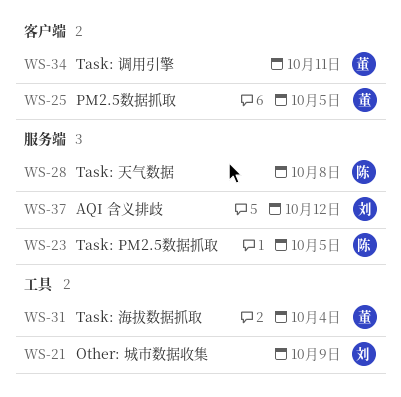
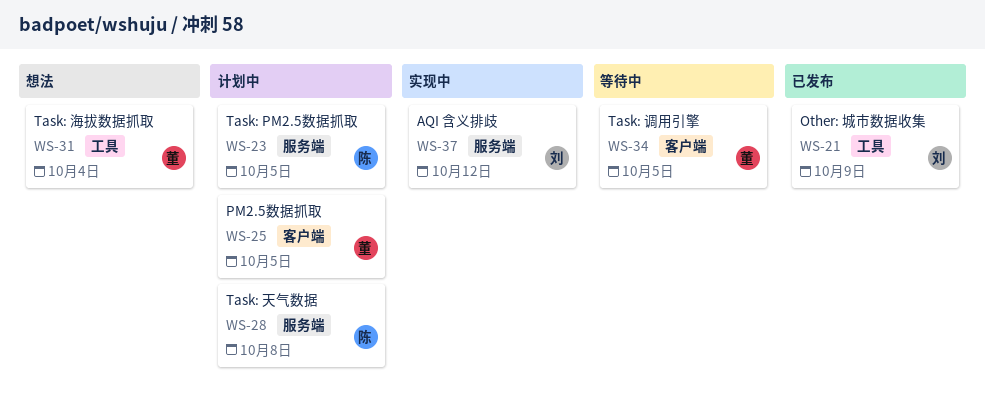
WS-34, due: Oct 11 -> Oct 5

